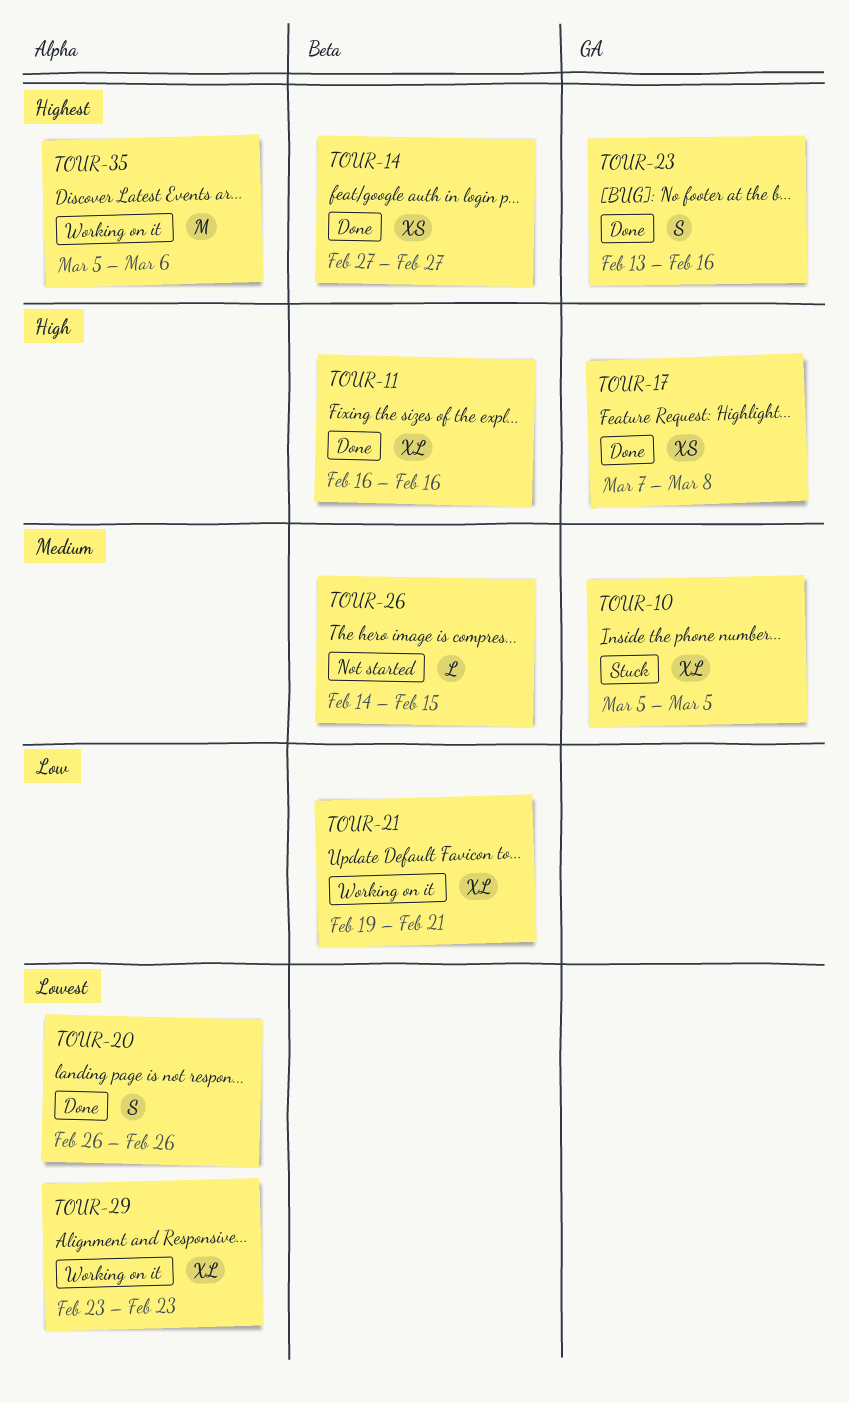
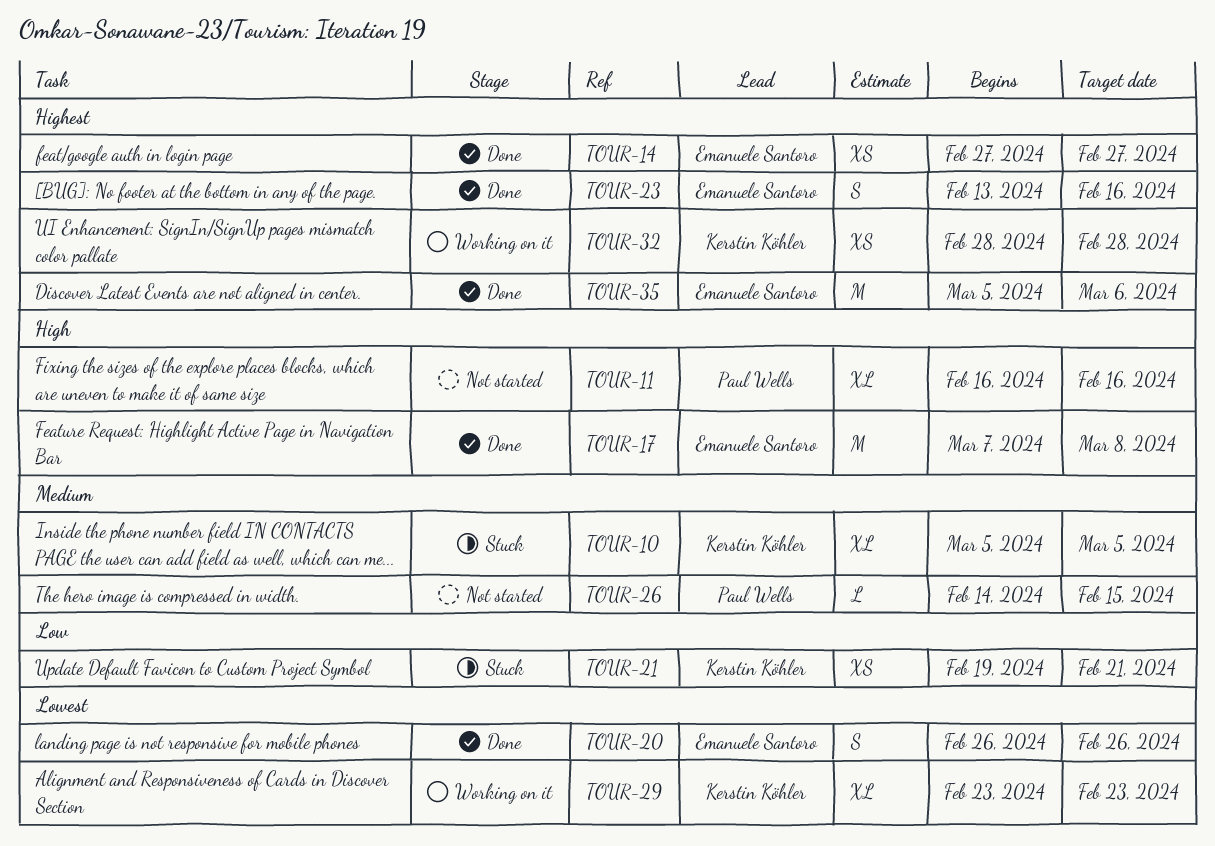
TOUR-11, status: Done -> Not started
TOUR-17, estimate: XS -> M
TOUR-21, status: Working on it -> Stuck
TOUR-21, estimate: XL -> XS
TOUR-32: none -> present
TOUR-35, status: Working on it -> Done

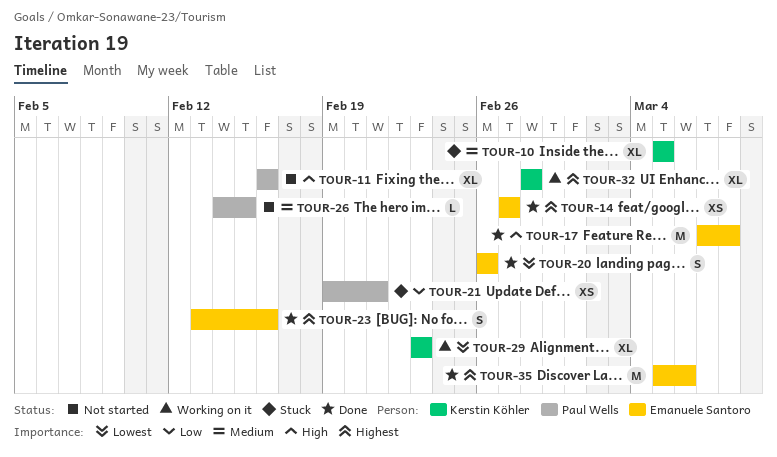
TOUR-21, owner: Kerstin Köhler -> Paul Wells
TOUR-32, estimate: XS -> XL

